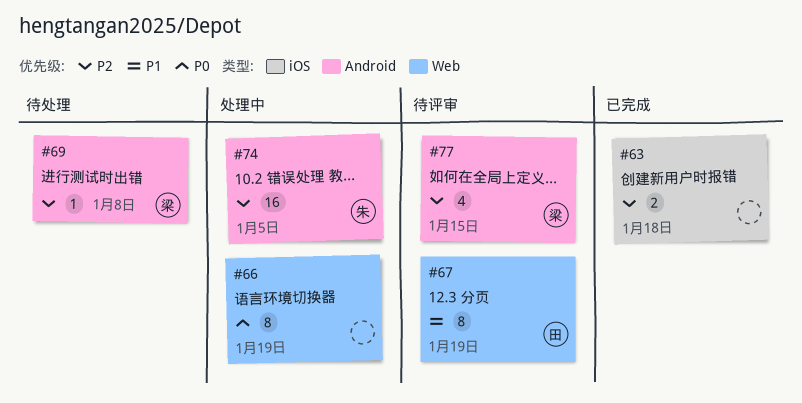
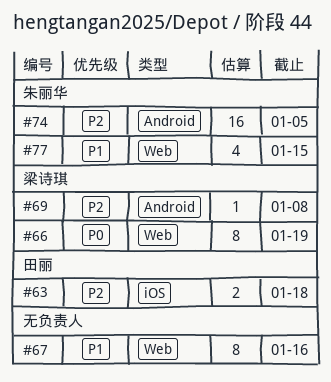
#63, owner: none -> 田丽
#66, owner: none -> 梁诗琪
#67, owner: 田丽 -> none
#67, due: Jan 19 -> Jan 16
#77, owner: 梁诗琪 -> 朱丽华
#77, priority: P2 -> P1
#77, label: Android -> Web

